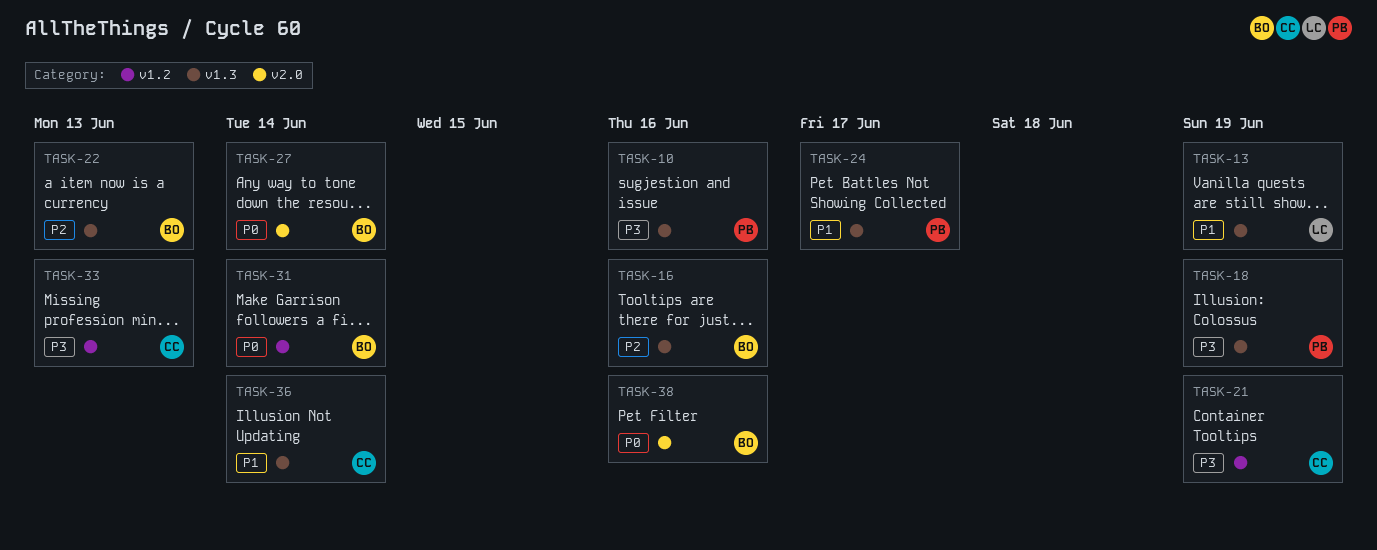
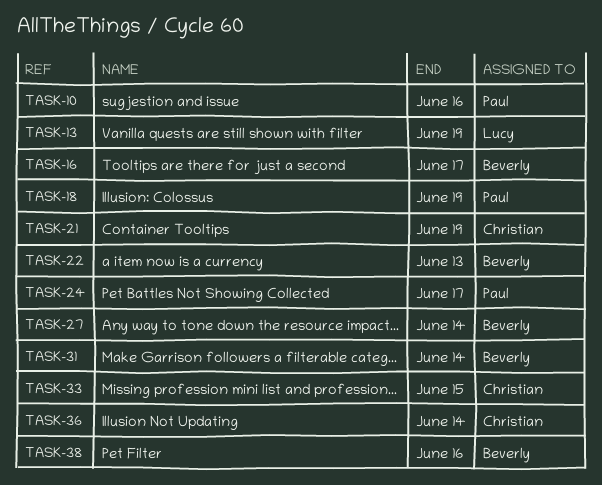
TASK-16, due: Jun 16 -> Jun 17
TASK-33, due: Jun 13 -> Jun 15

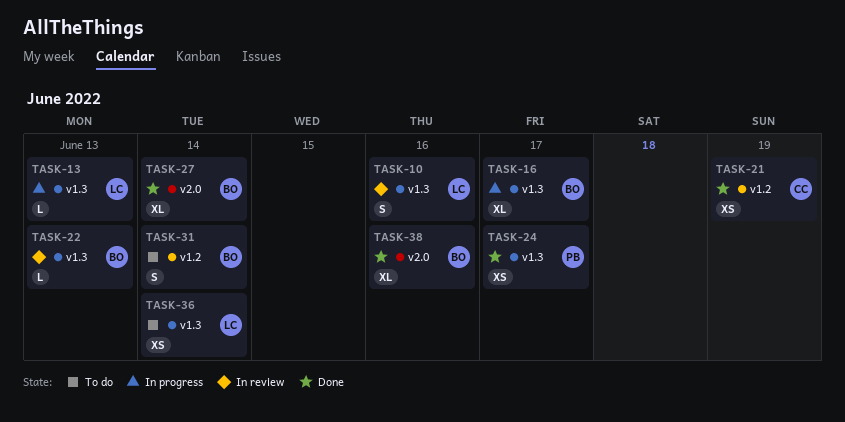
TASK-10, owner: Paul -> Lucy
TASK-13, due: Jun 19 -> Jun 13
TASK-18: present -> none
TASK-33: present -> none
TASK-36, owner: Christian -> Lucy

